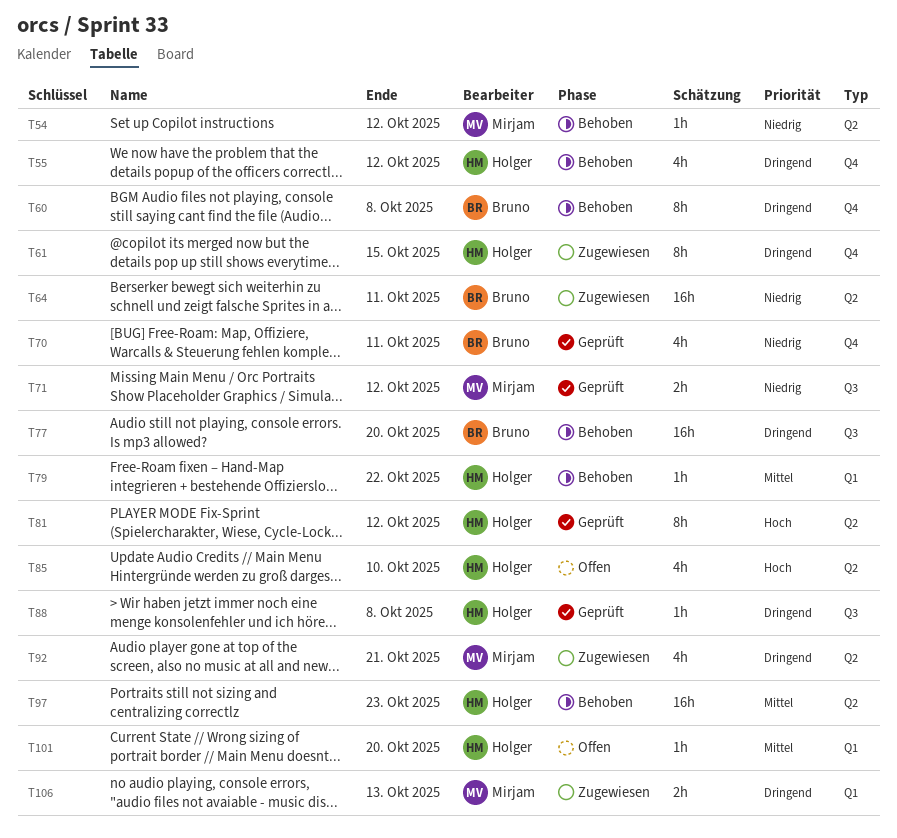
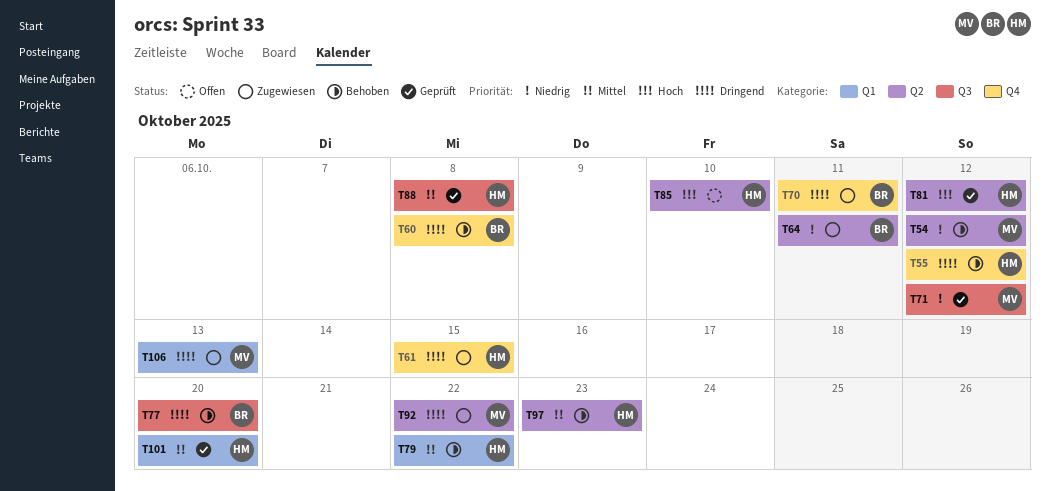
T70, status: Geprüft -> Zugewiesen
T70, priority: Niedrig -> Dringend
T88, priority: Dringend -> Mittel
T92, due: Oct 21 -> Oct 22
T101, status: Offen -> Geprüft

